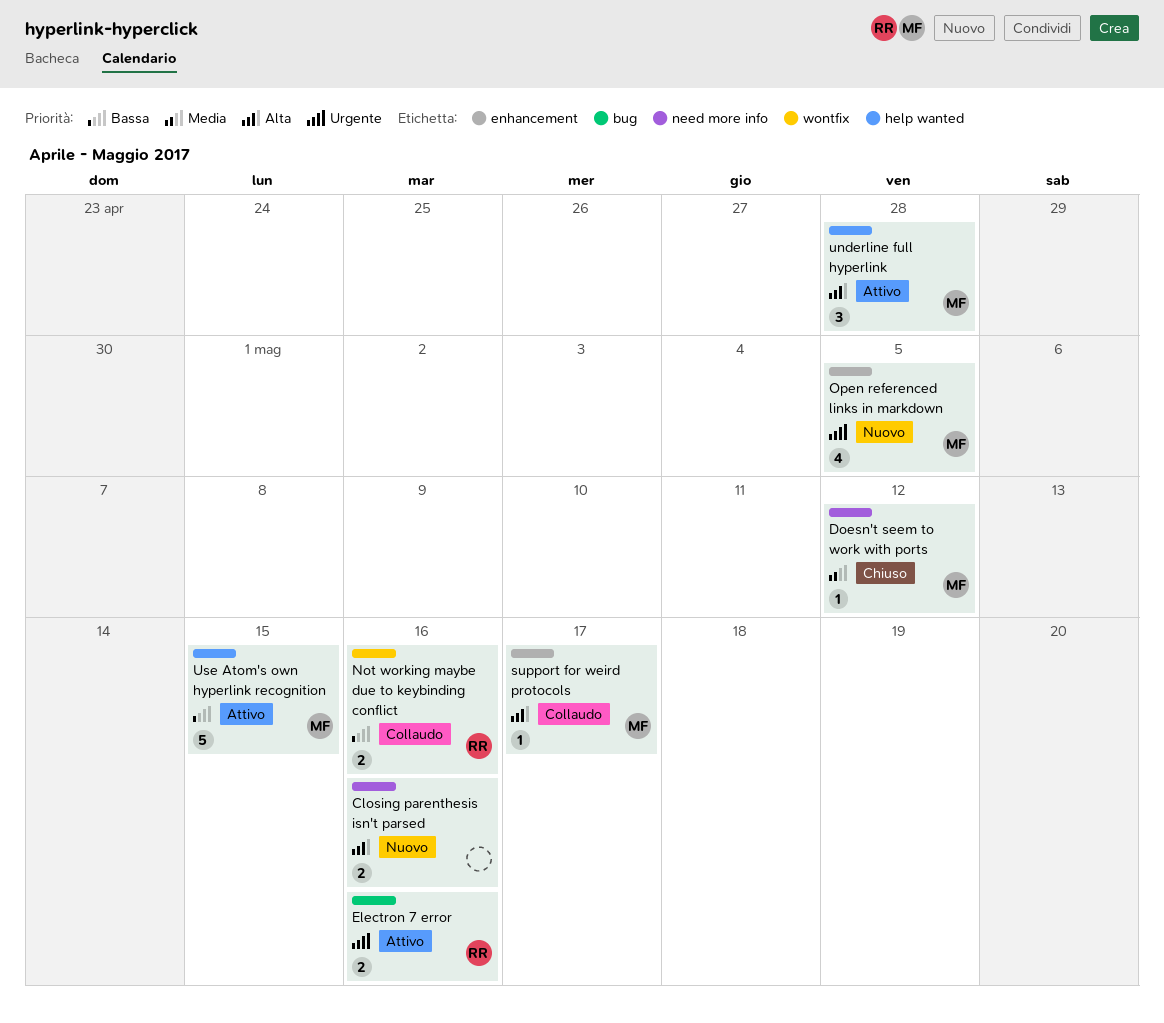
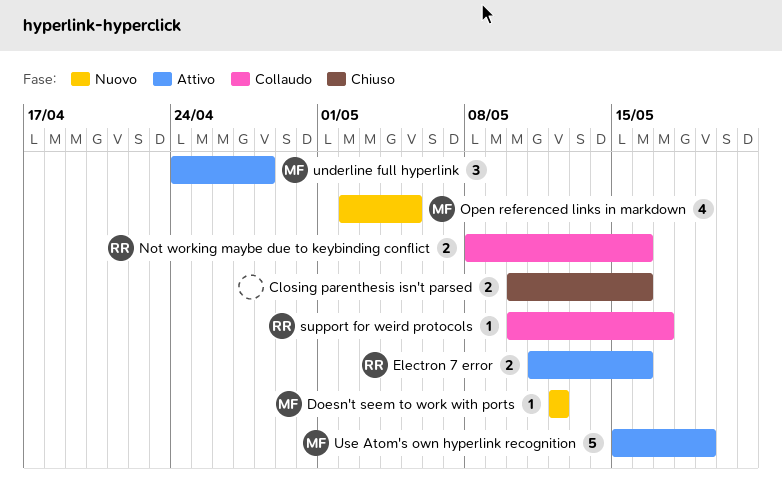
Closing parenthesis isn't parsed, status: Nuovo -> Chiuso
Doesn't seem to work with ports, status: Chiuso -> Nuovo
support for weird protocols, owner: MF -> RR
Use Atom's own hyperlink recognition, due: May 15 -> May 19

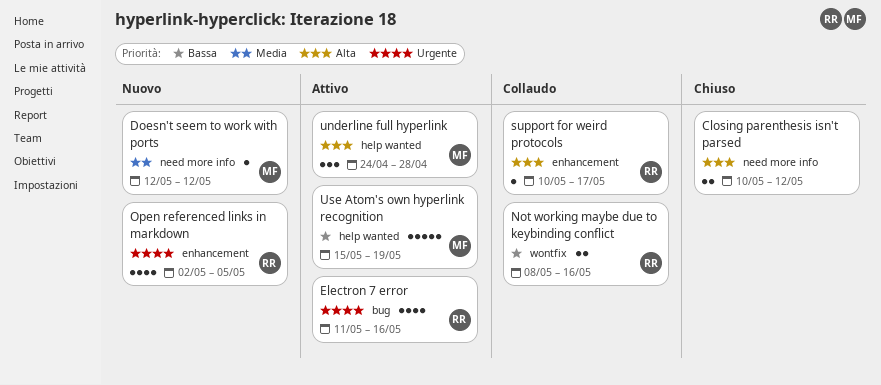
Closing parenthesis isn't parsed, due: May 16 -> May 12
Electron 7 error, estimate: 2 -> 4
Open referenced links in markdown, owner: MF -> RR

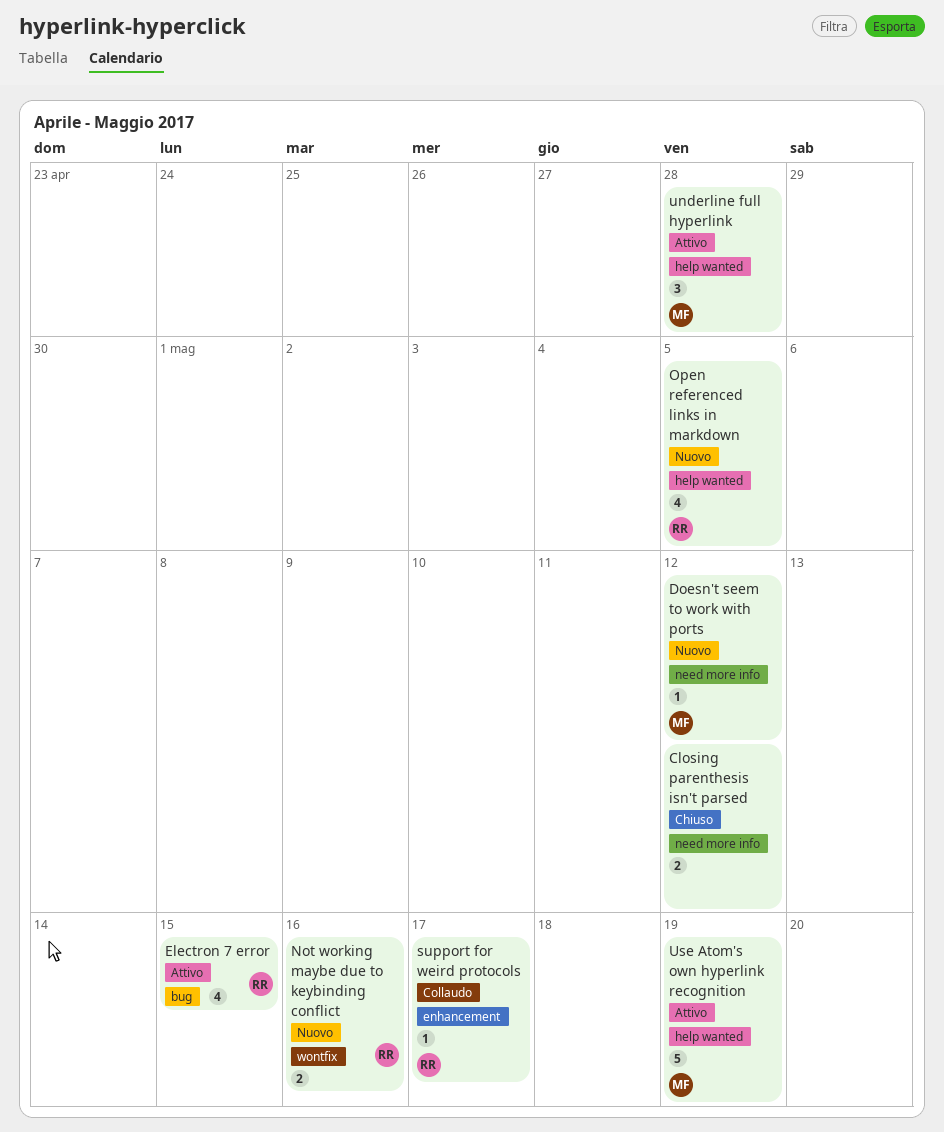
Electron 7 error, due: May 16 -> May 15
Not working maybe due to keybinding conflict, status: Collaudo -> Nuovo
Open referenced links in markdown, label: enhancement -> help wanted

